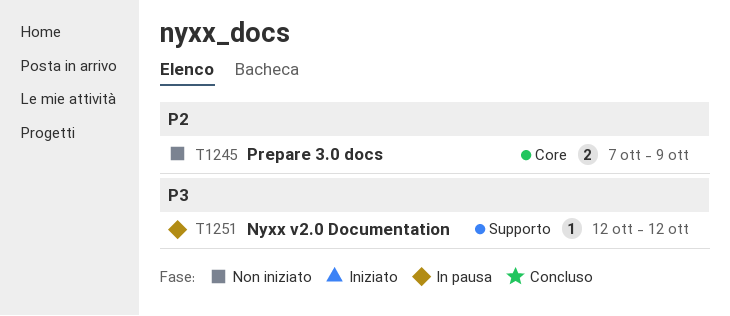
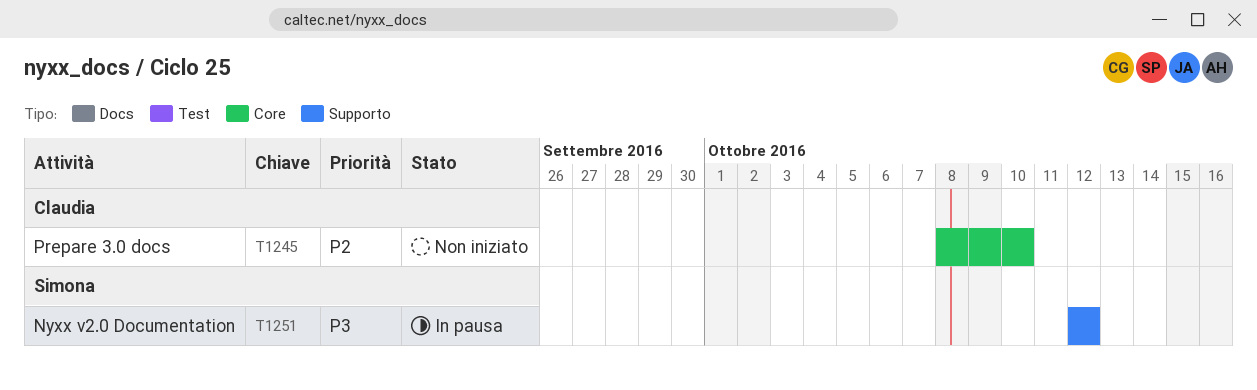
T1245, start: Oct 7 -> Oct 8
T1245, due: Oct 9 -> Oct 10

